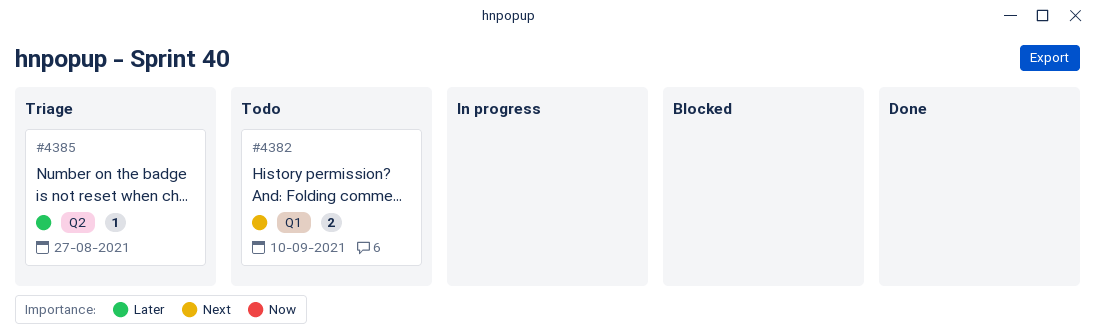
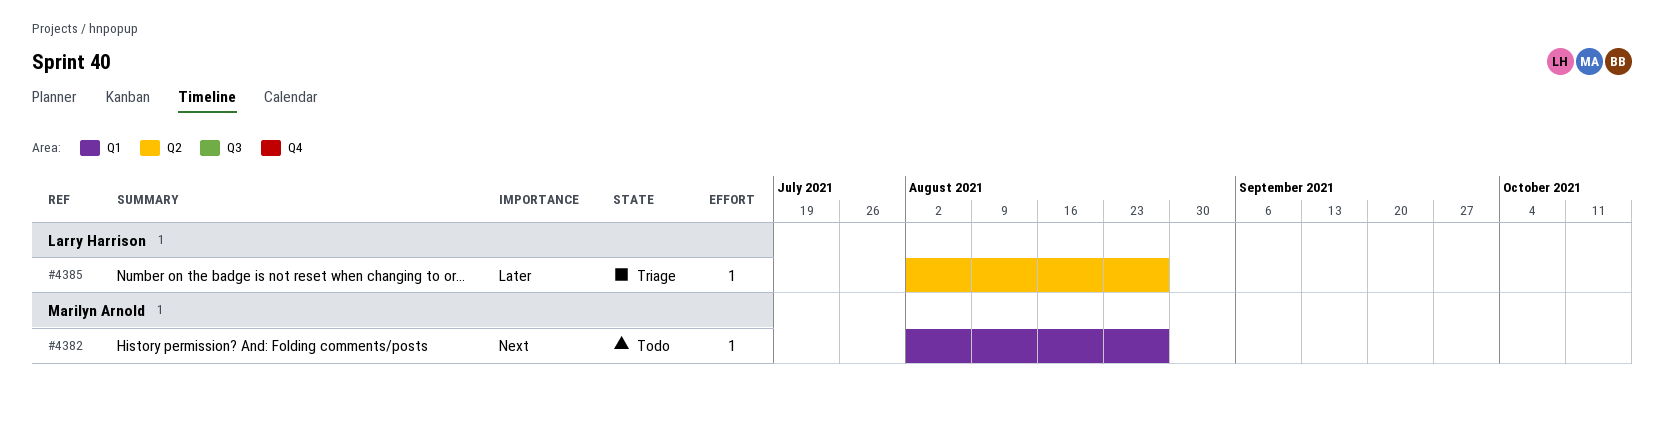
#4382, estimate: 2 -> 1
#4382, due: Sep 10 -> Aug 27

